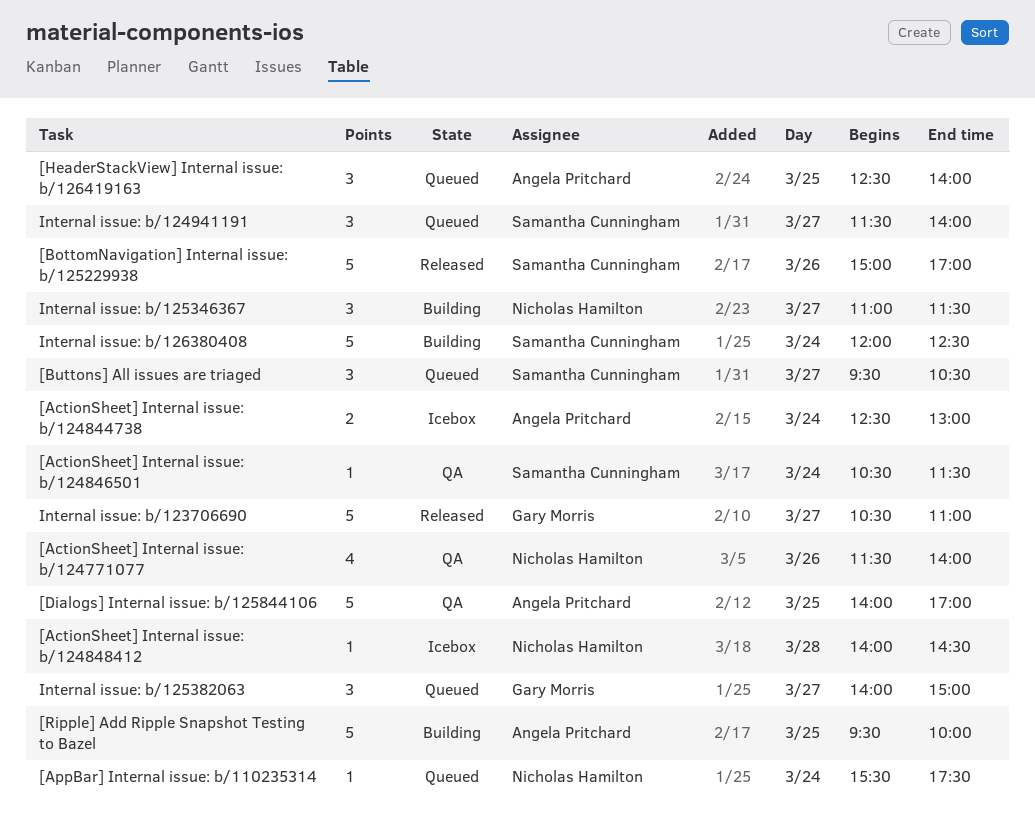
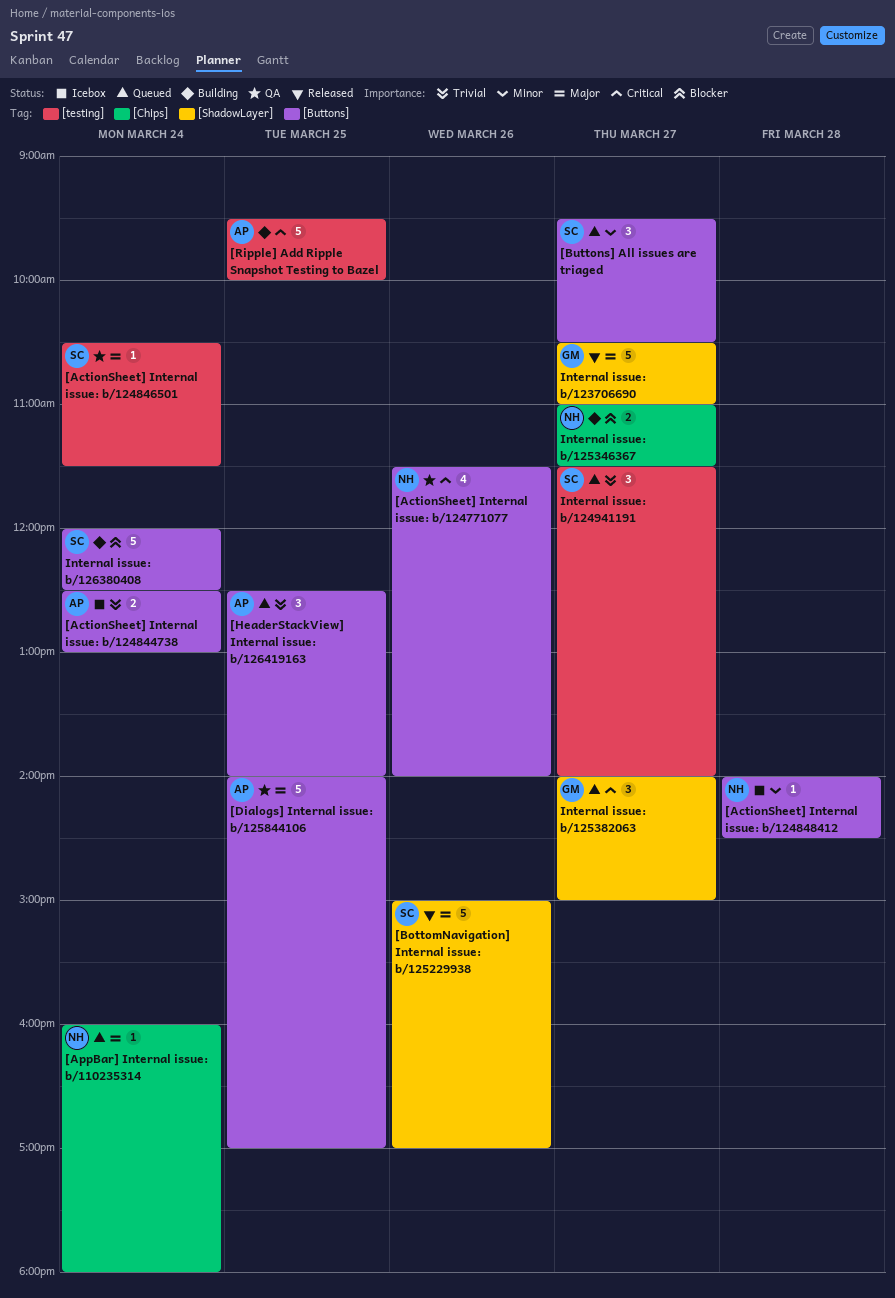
[AppBar] Internal issue: b/110235314, begins: 15:30 -> 16:00
[AppBar] Internal issue: b/110235314, ends: 17:30 -> 18:00
Internal issue: b/125346367, estimate: 3 -> 2

